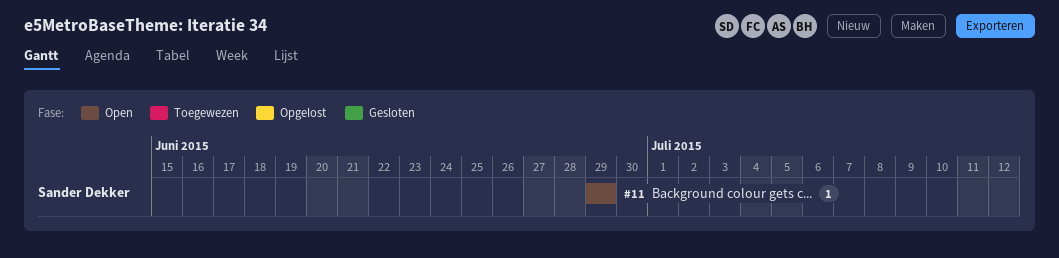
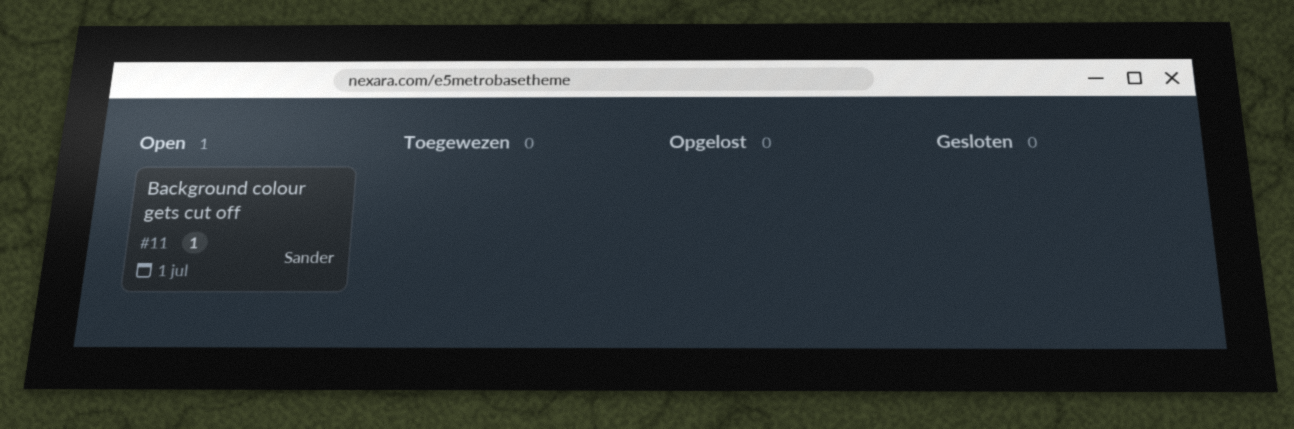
#11, due: Jun 29 -> Jul 1

